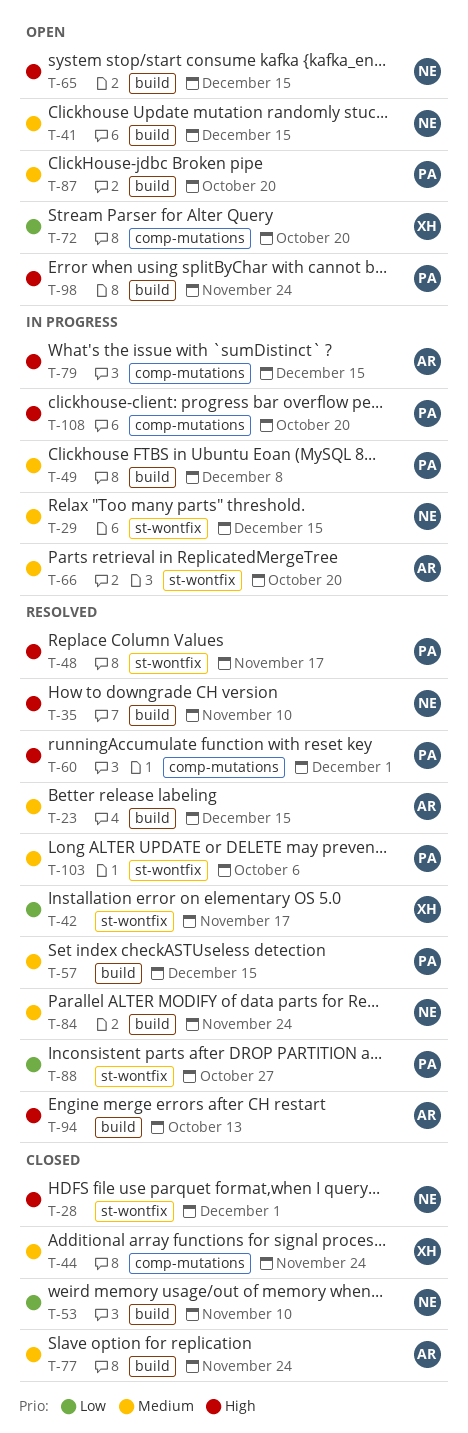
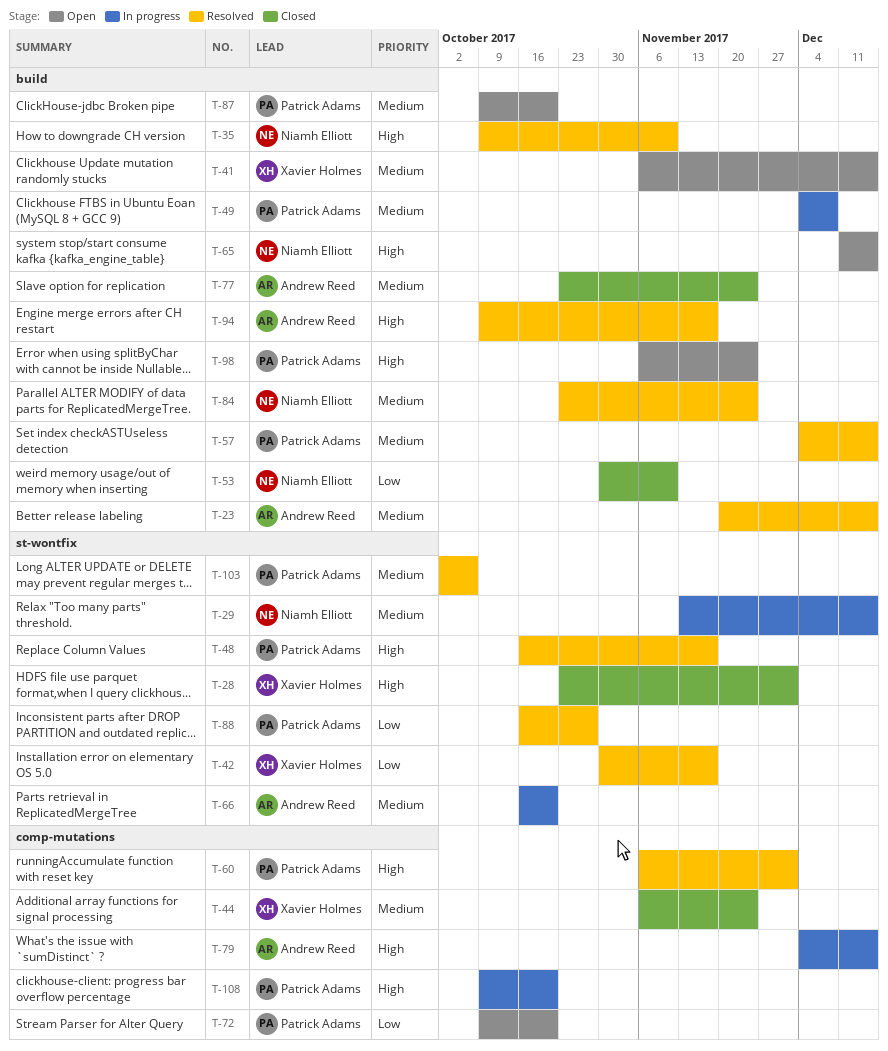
T-28, owner: Niamh Elliott -> Xavier Holmes
T-41, owner: Niamh Elliott -> Xavier Holmes
T-72, owner: Xavier Holmes -> Patrick Adams
T-94, due: Oct 13 -> Nov 17

